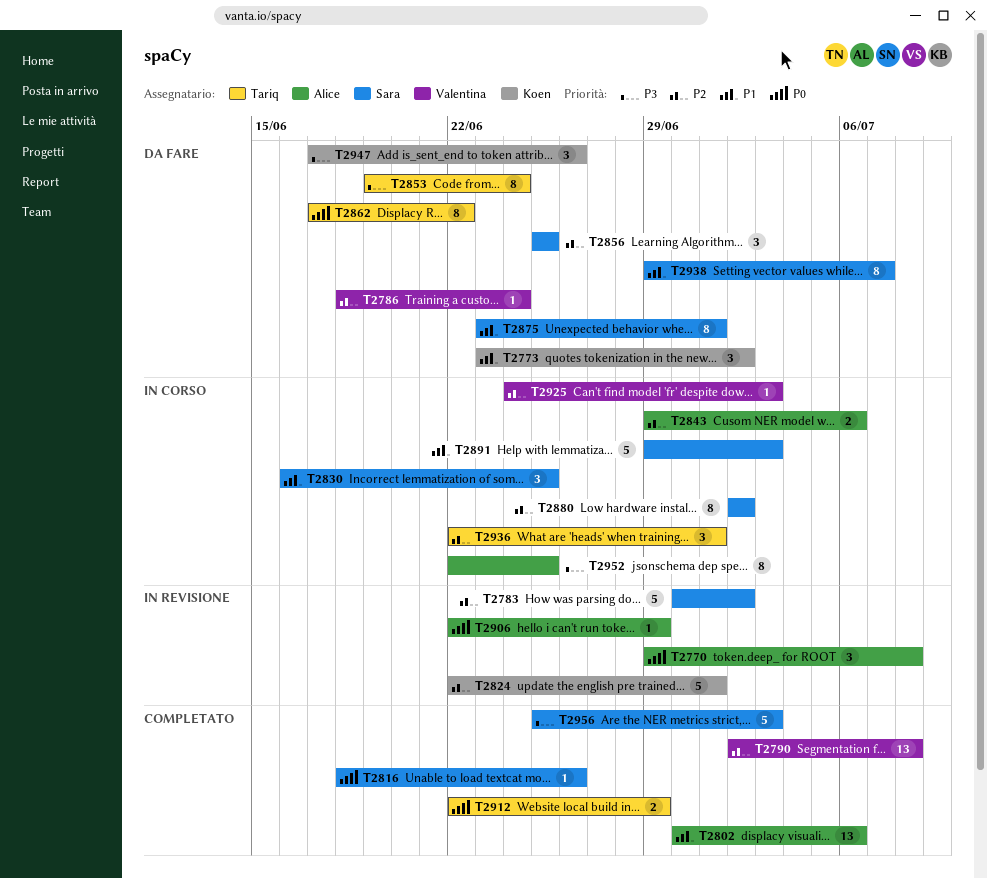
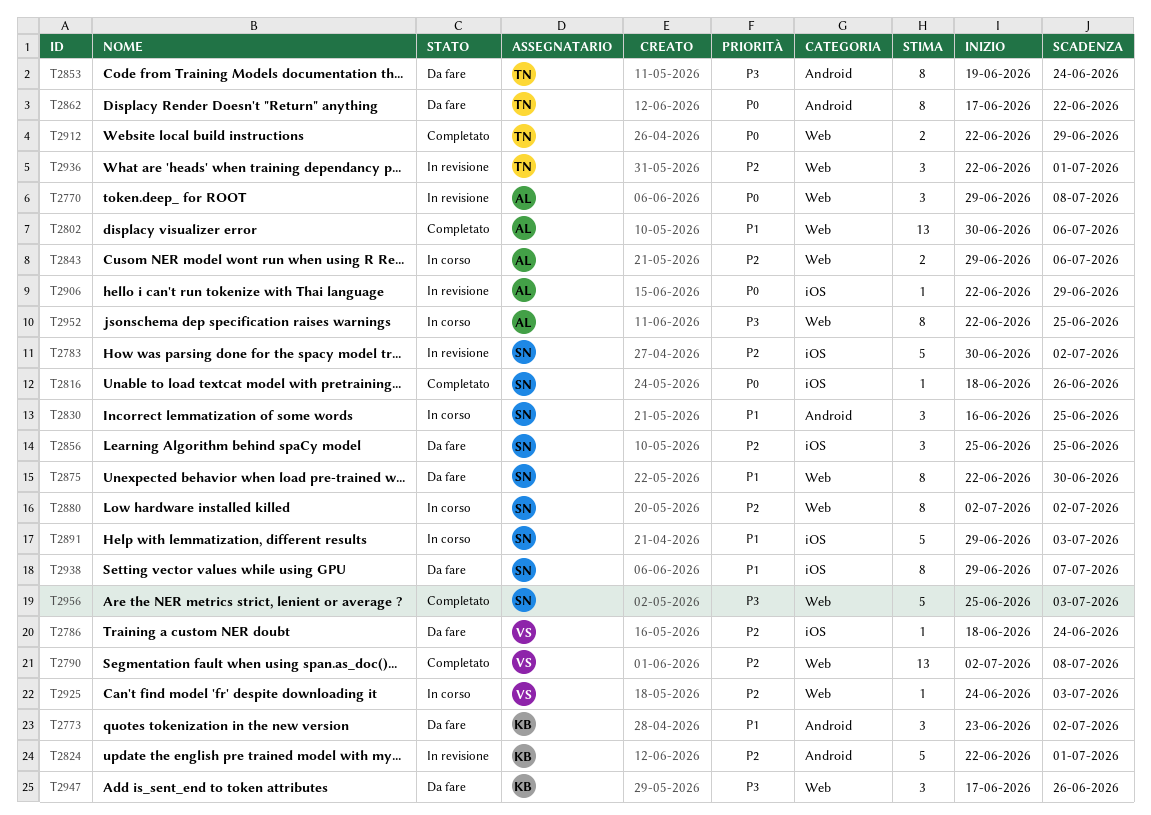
T2875, start: Jun 23 -> Jun 22
T2875, due: Jul 1 -> Jun 30
T2936, status: In corso -> In revisione

